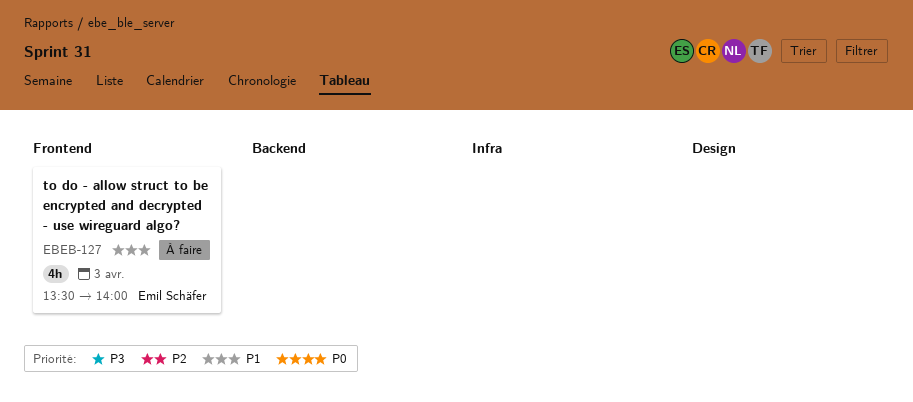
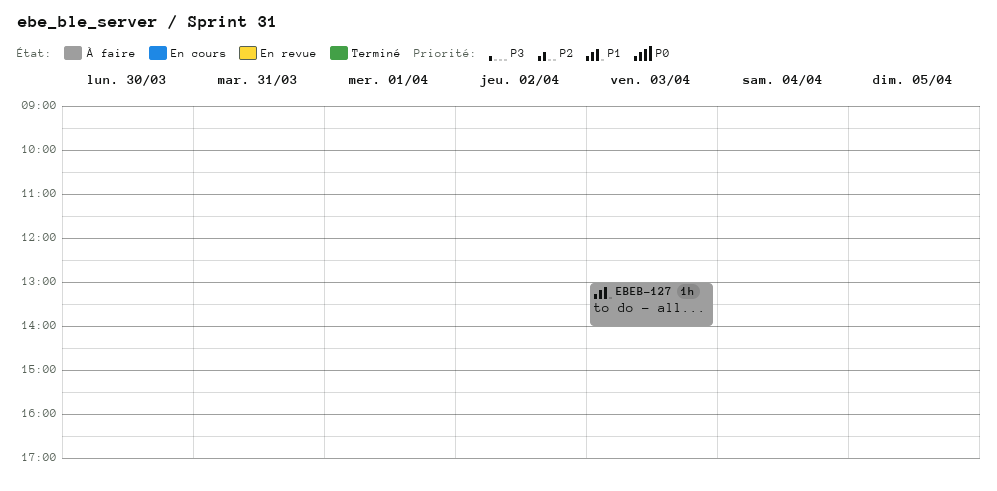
EBEB-127, estimate: 4h -> 1h
EBEB-127, begins: 13:30 -> 13:00

